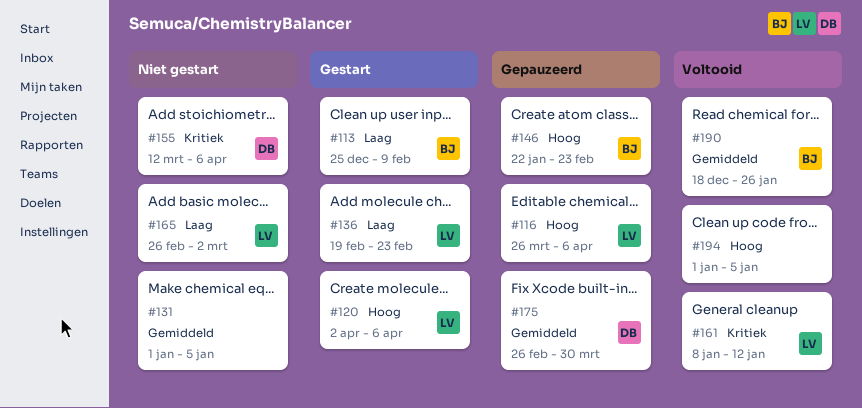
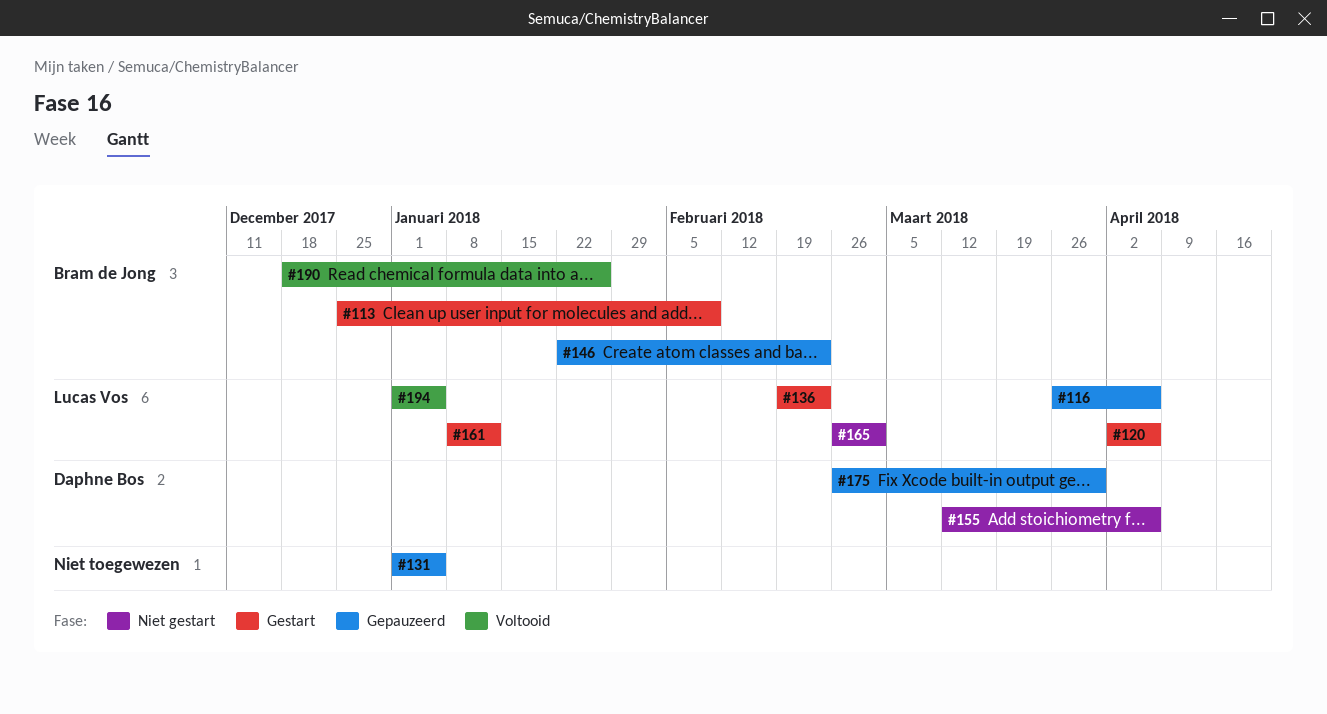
#131, status: Niet gestart -> Gepauzeerd
#161, status: Voltooid -> Gestart
#194, owner: none -> Lucas Vos

